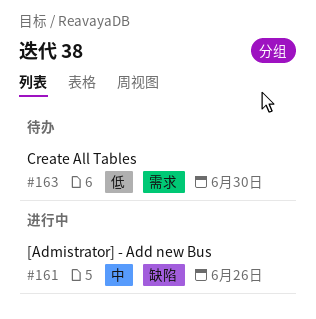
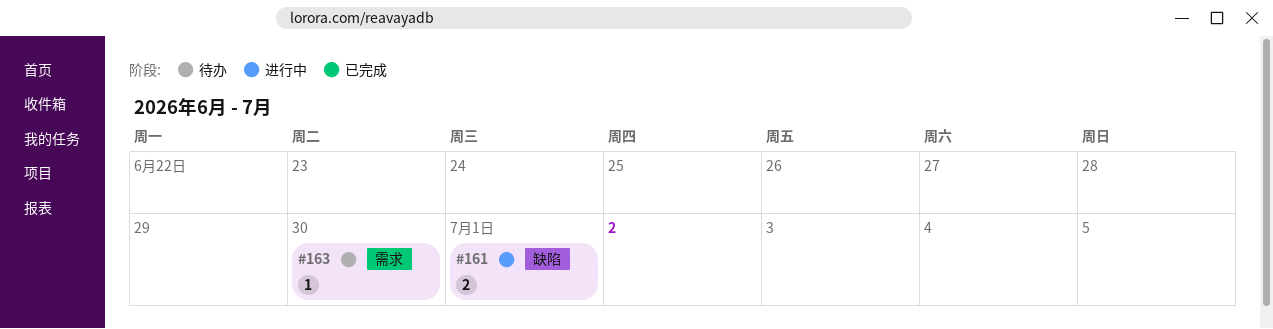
#161, due: Jun 26 -> Jul 1

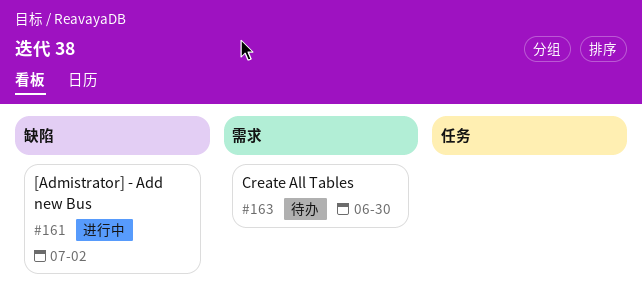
#161, due: Jul 1 -> Jul 2

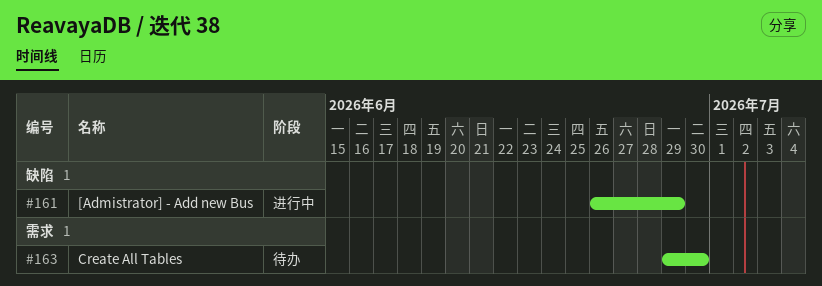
#161, due: Jul 2 -> Jun 29

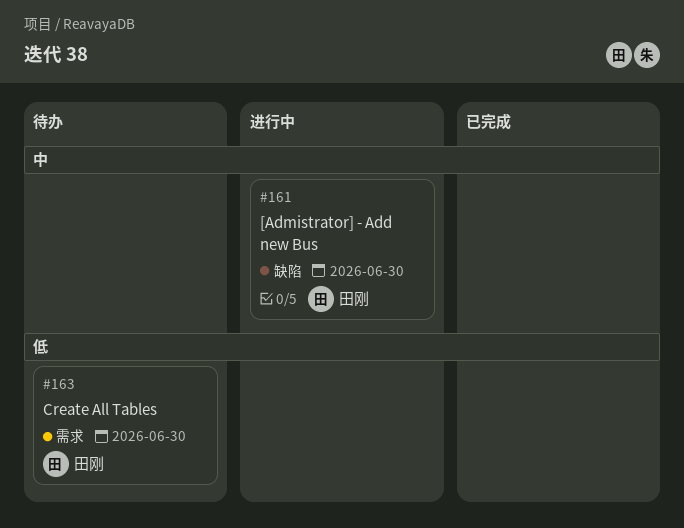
#161, due: Jun 29 -> Jun 30

